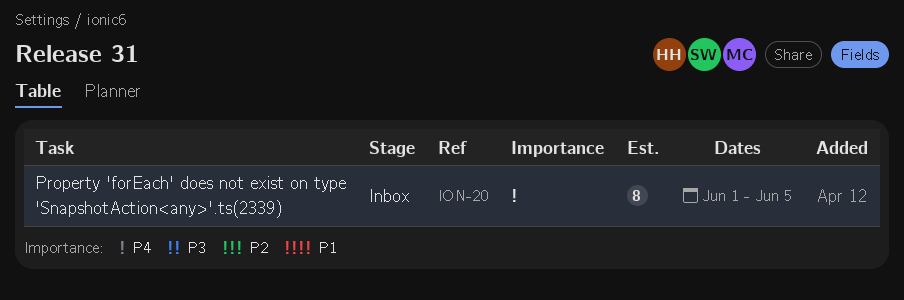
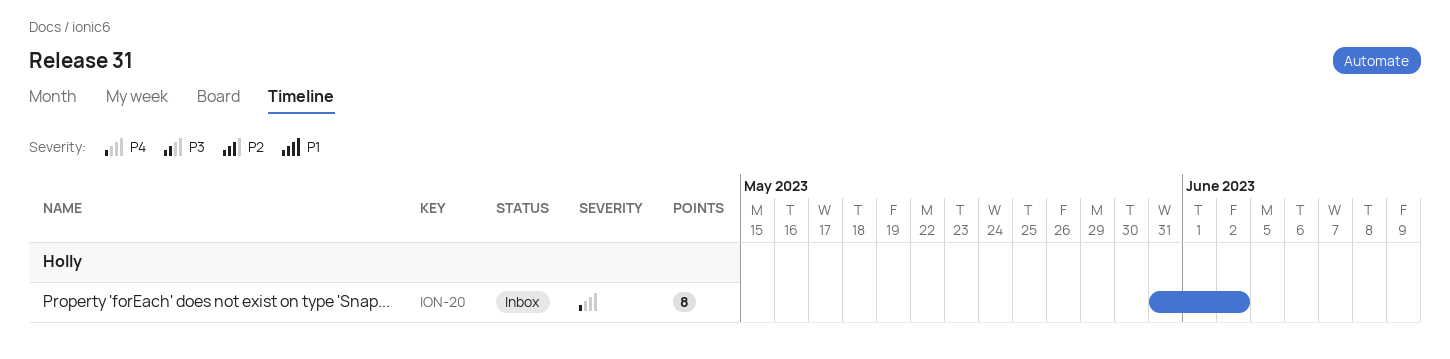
ION-20, start: Jun 1 -> May 31
ION-20, due: Jun 5 -> Jun 2

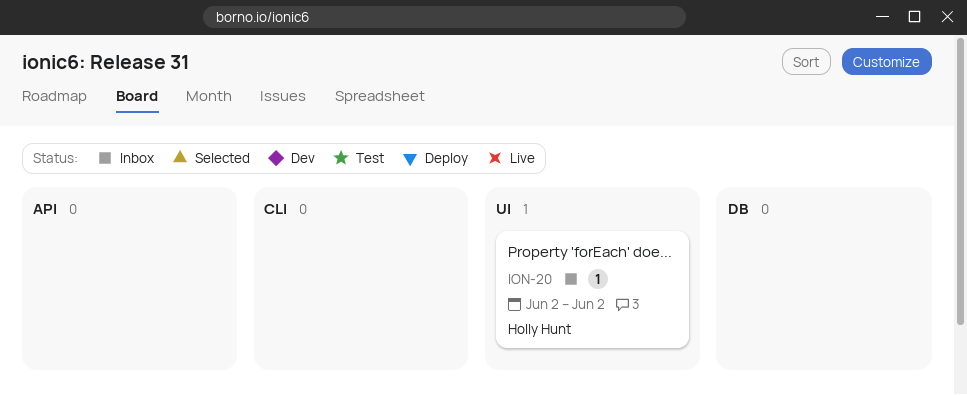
ION-20, estimate: 8 -> 1
ION-20, start: May 31 -> Jun 2

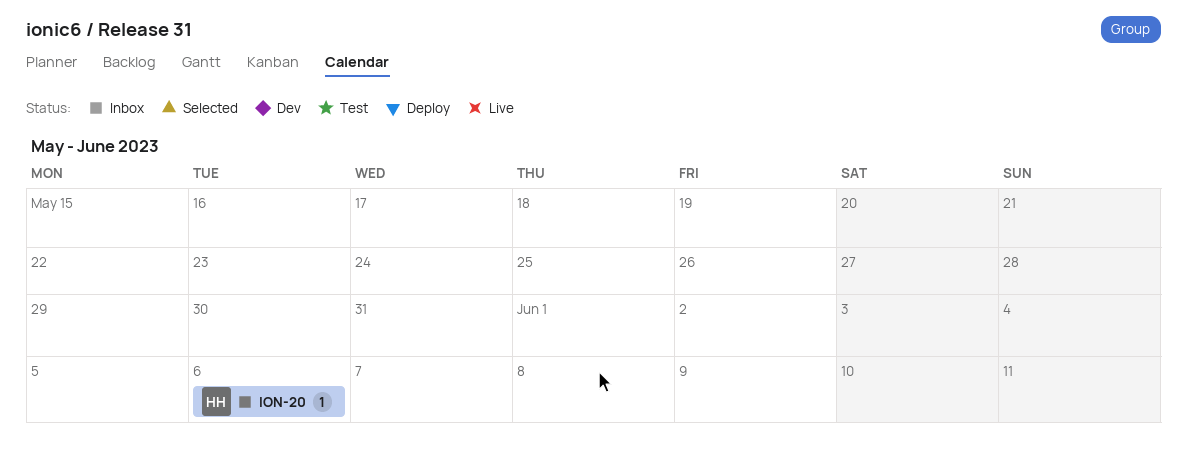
ION-20, start: Jun 2 -> Jun 6
ION-20, due: Jun 2 -> Jun 6

